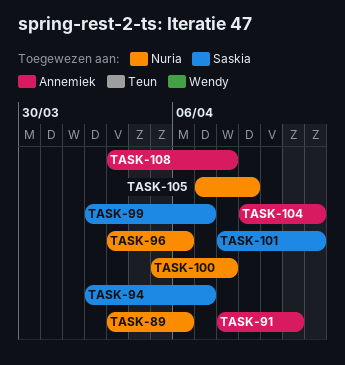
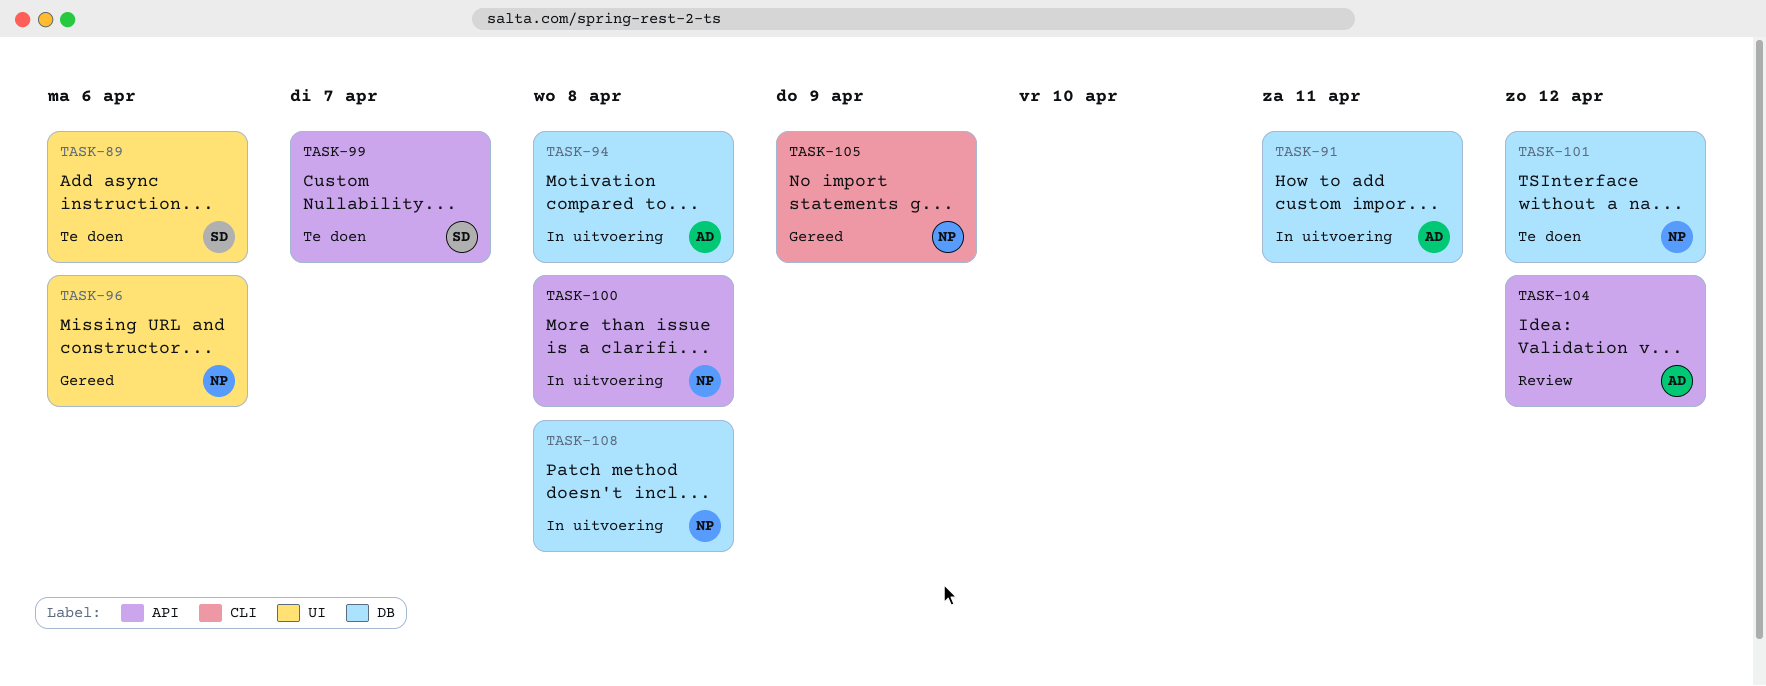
TASK-89, owner: Nuria -> Saskia
TASK-94, owner: Saskia -> Annemiek
TASK-94, due: Apr 7 -> Apr 8
TASK-101, owner: Saskia -> Nuria
TASK-108, owner: Annemiek -> Nuria

